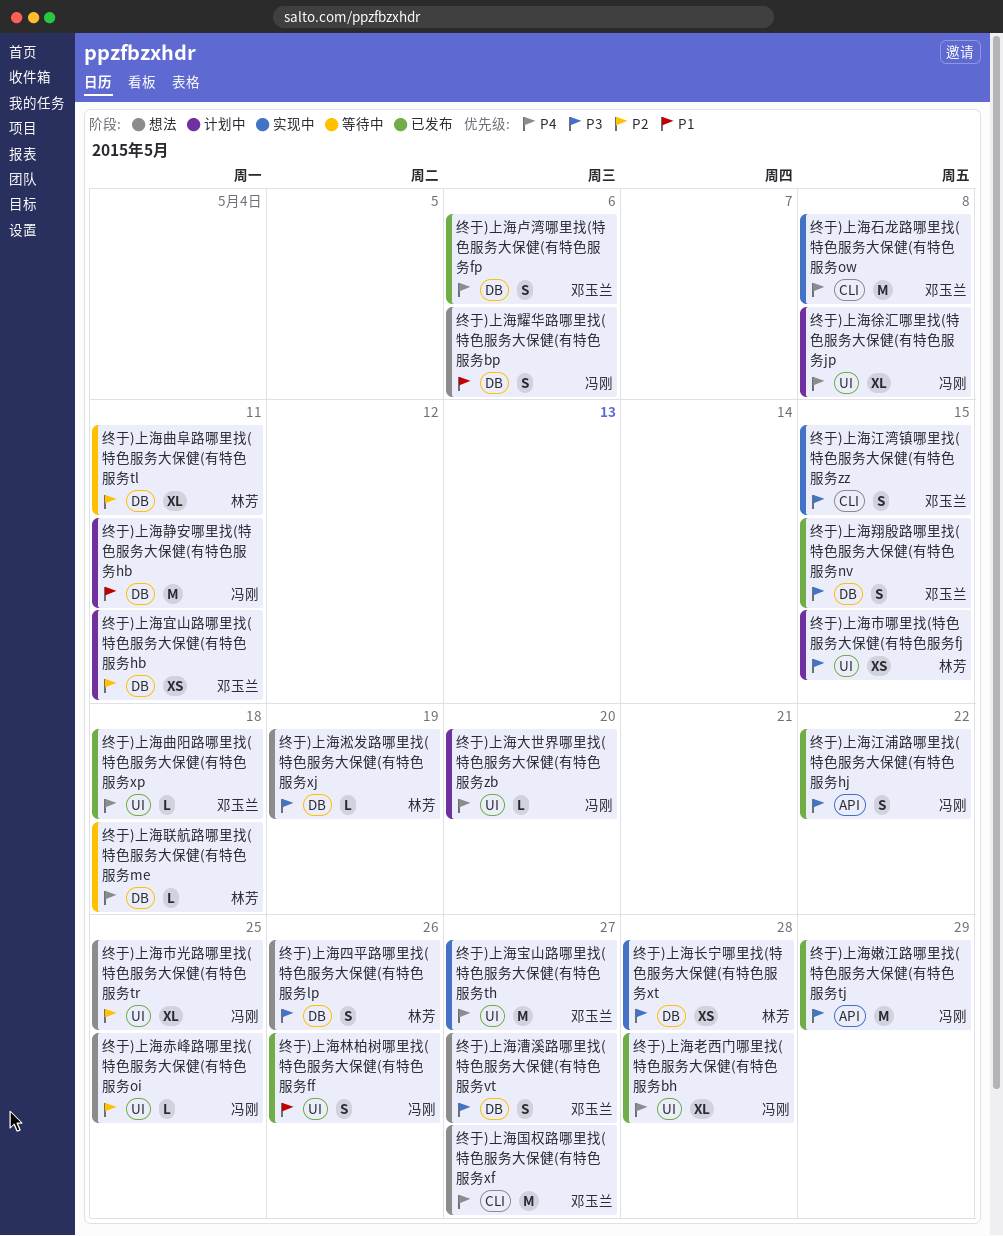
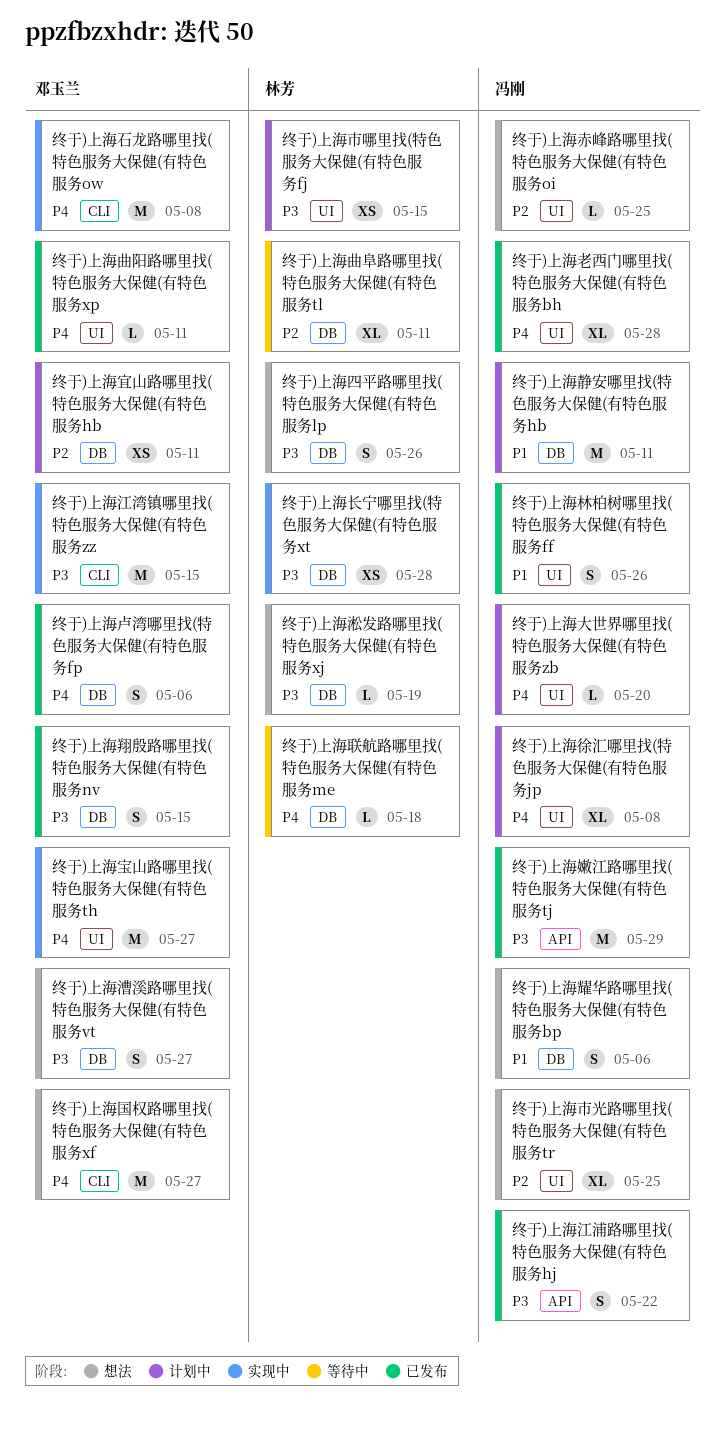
终于)上海曲阳路哪里找(特色服务大保健(有特色服务xp, due: May 18 -> May 11
终于)上海江湾镇哪里找(特色服务大保健(有特色服务zz, estimate: S -> M

